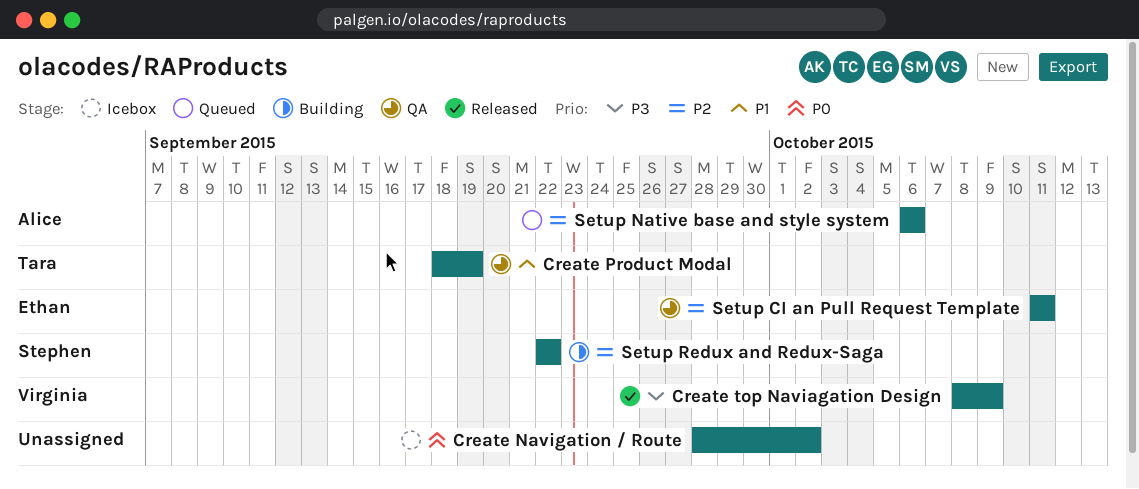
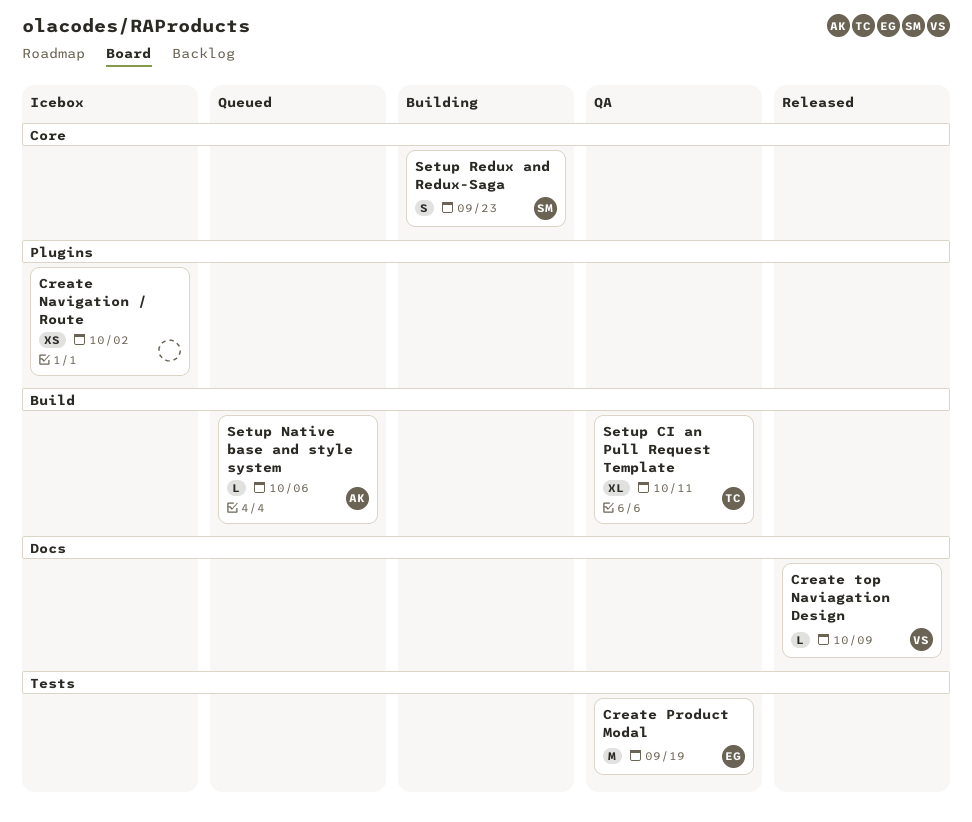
Create Product Modal, owner: Tara -> Ethan
Setup CI an Pull Request Template, owner: Ethan -> Tara
Setup Redux and Redux-Saga, due: Sep 22 -> Sep 23

